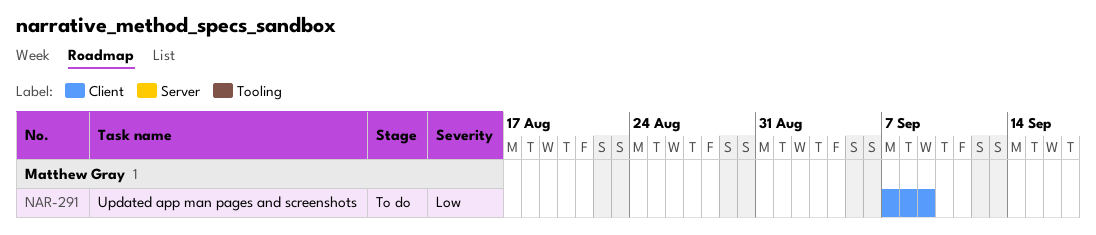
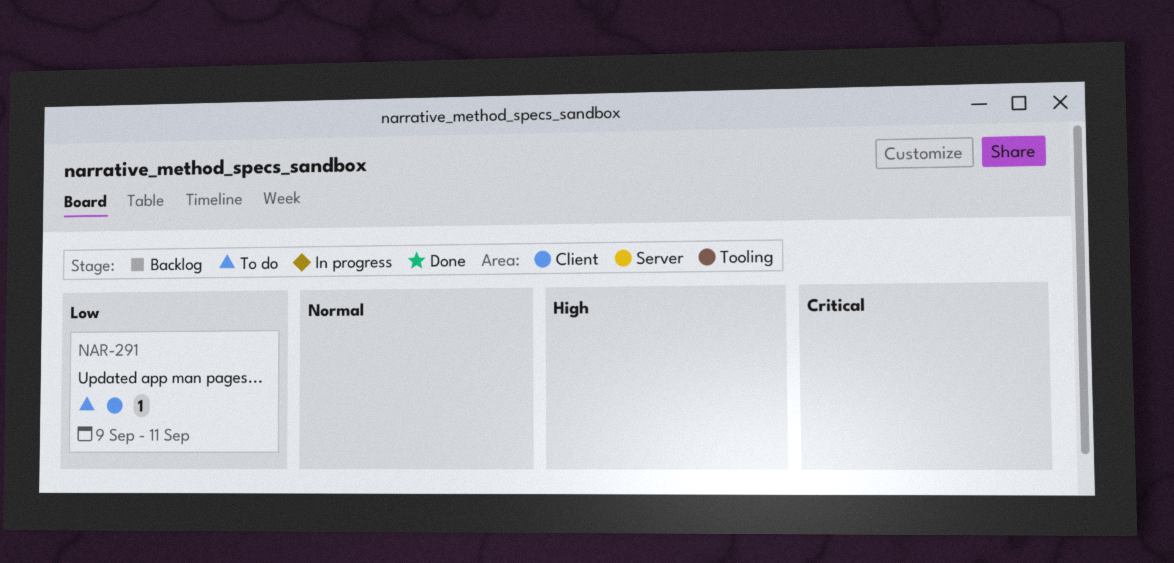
NAR-291, start: Sep 7 -> Sep 9
NAR-291, due: Sep 9 -> Sep 11

